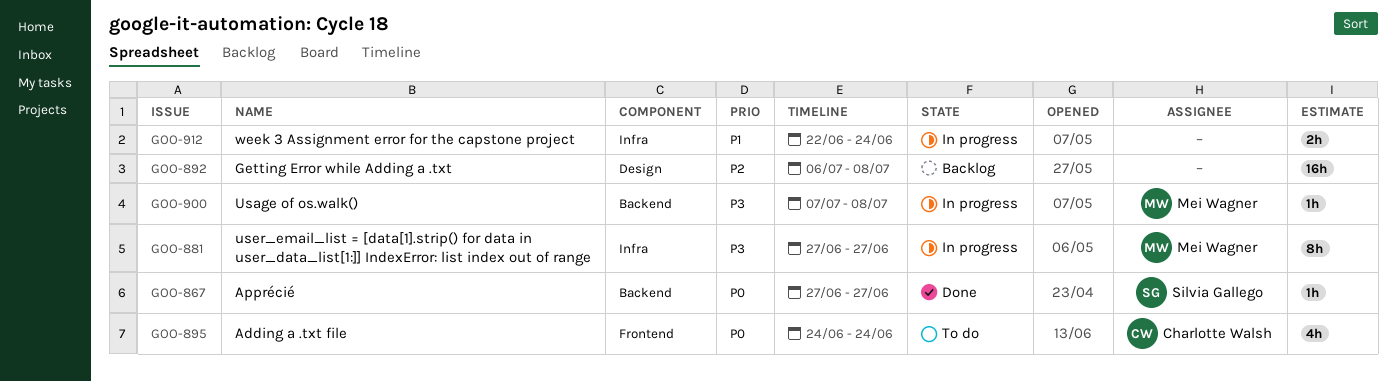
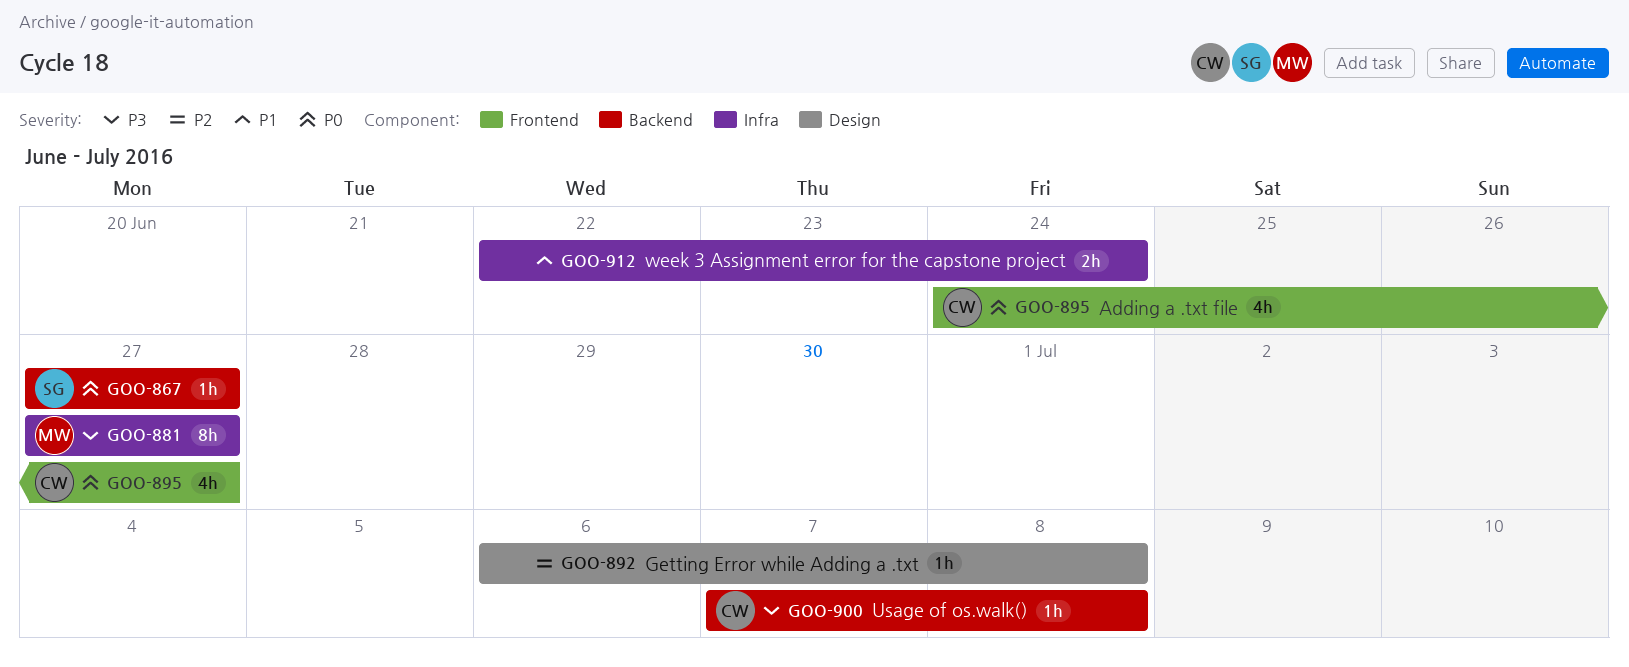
GOO-892, estimate: 16h -> 1h
GOO-895, due: Jun 24 -> Jun 27
GOO-900, owner: Mei Wagner -> Charlotte Walsh

